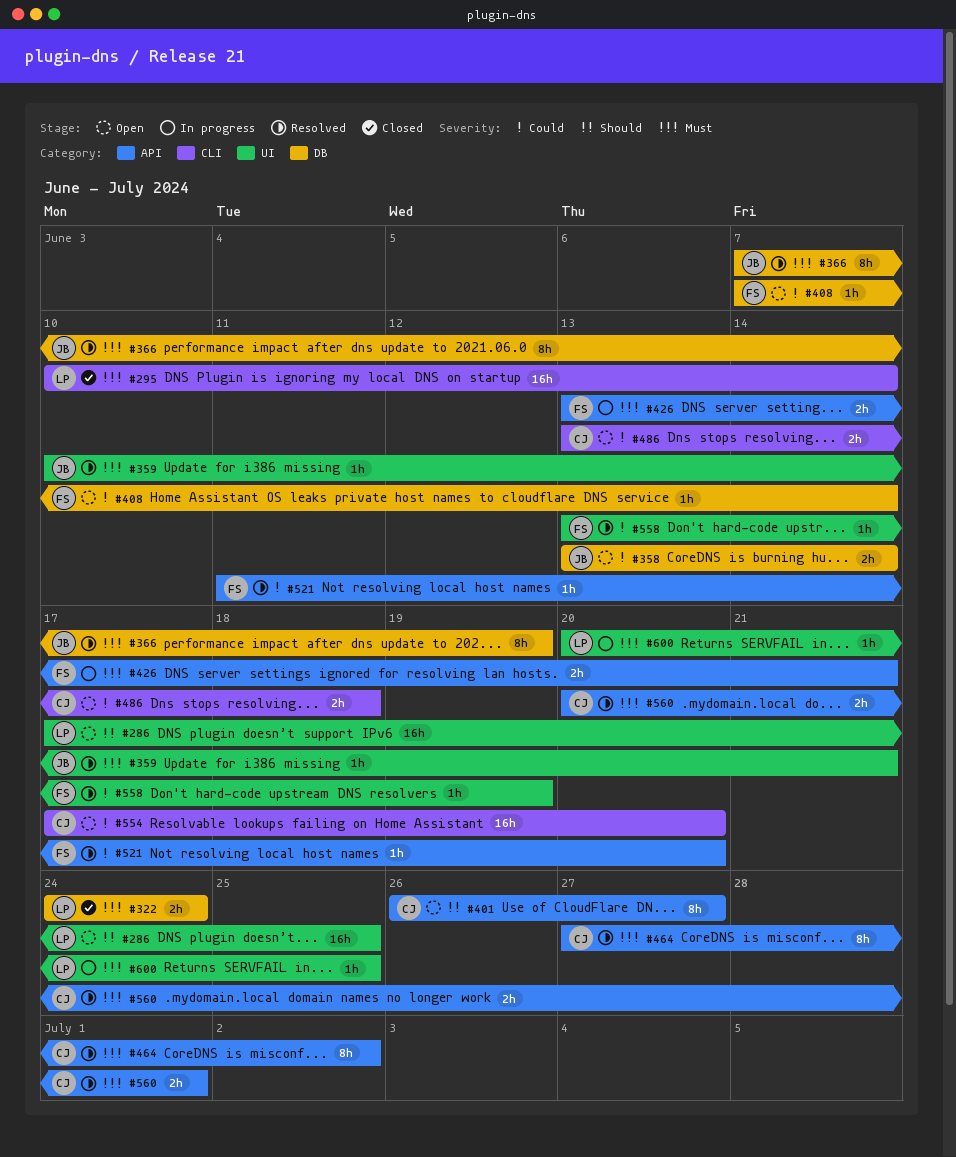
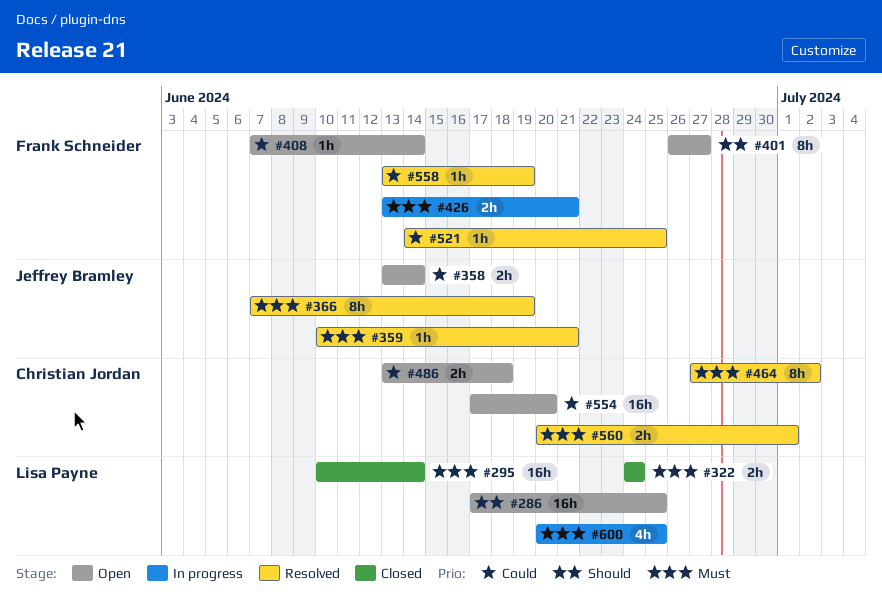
#401, owner: Christian Jordan -> Frank Schneider
#521, start: Jun 11 -> Jun 14
#521, due: Jun 20 -> Jun 25
#600, estimate: 1h -> 4h

